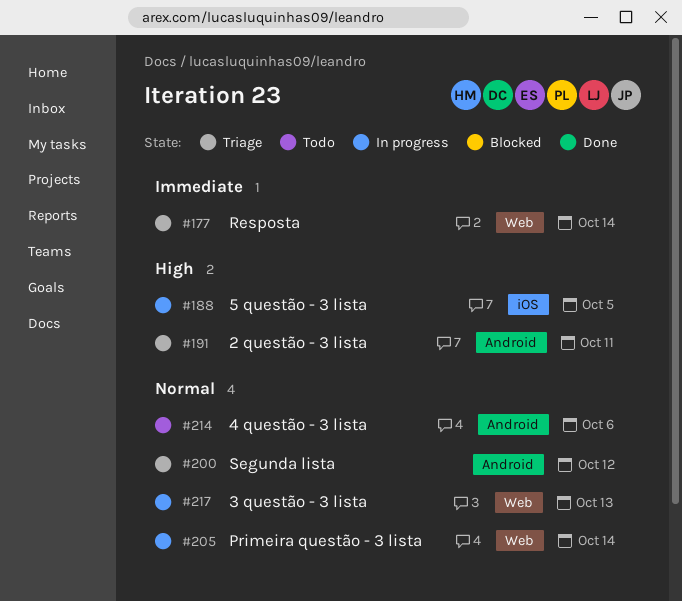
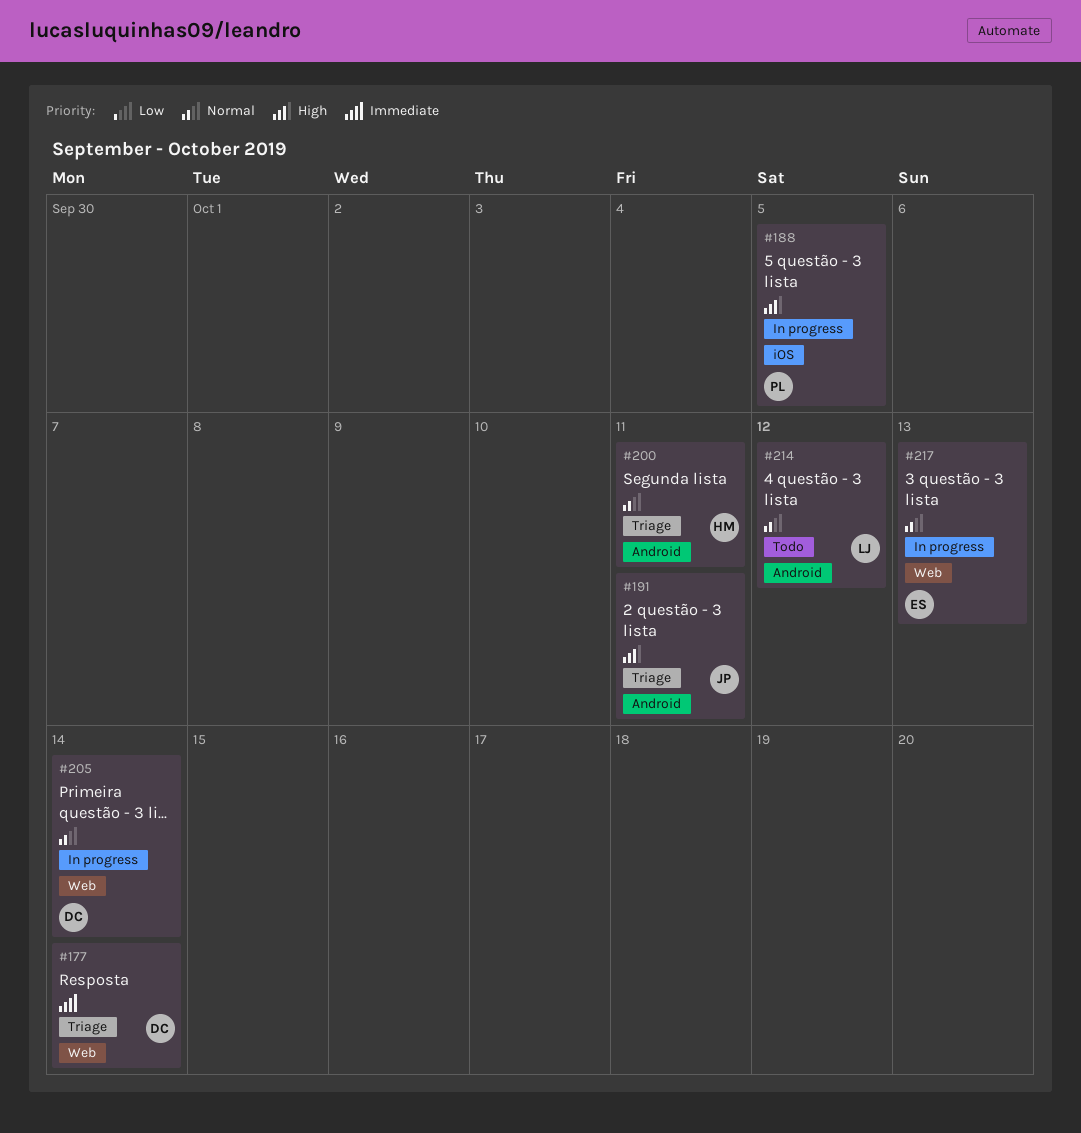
#200, due: Oct 12 -> Oct 11
#214, due: Oct 6 -> Oct 12

